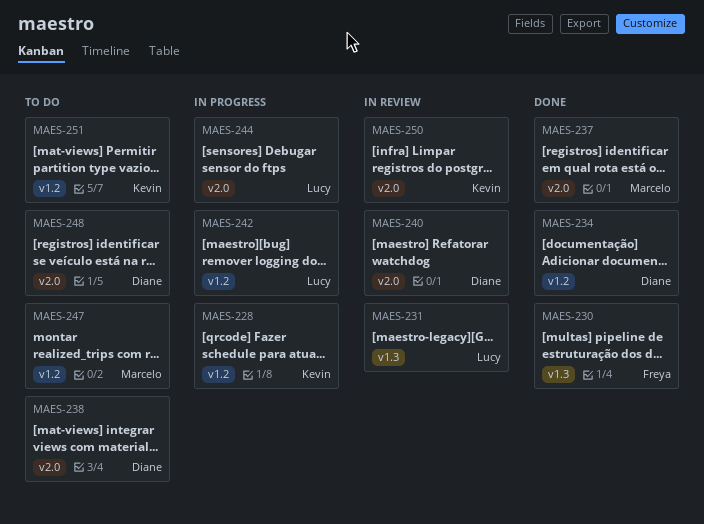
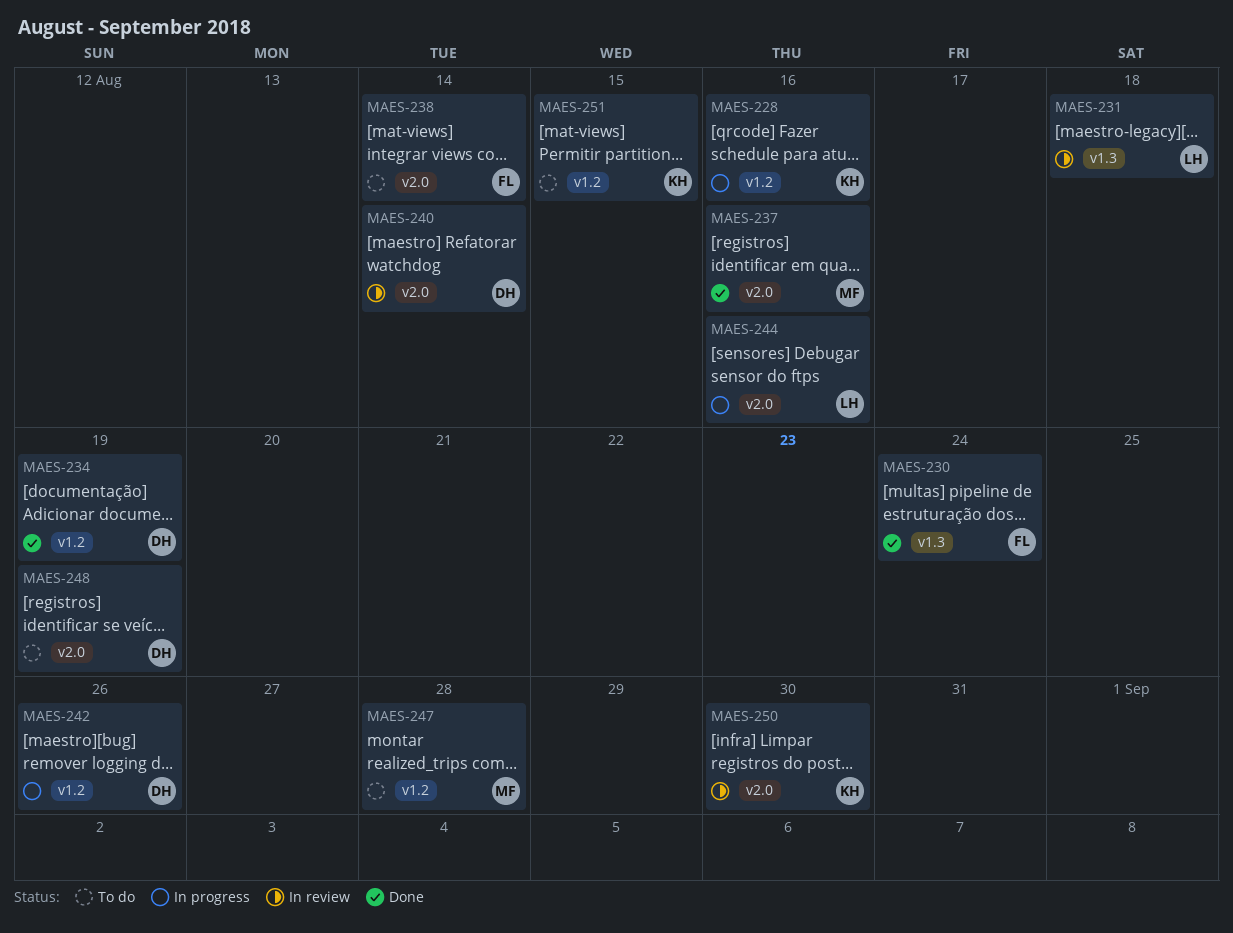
MAES-238, owner: Diane -> Freya
MAES-242, owner: Lucy -> Diane

